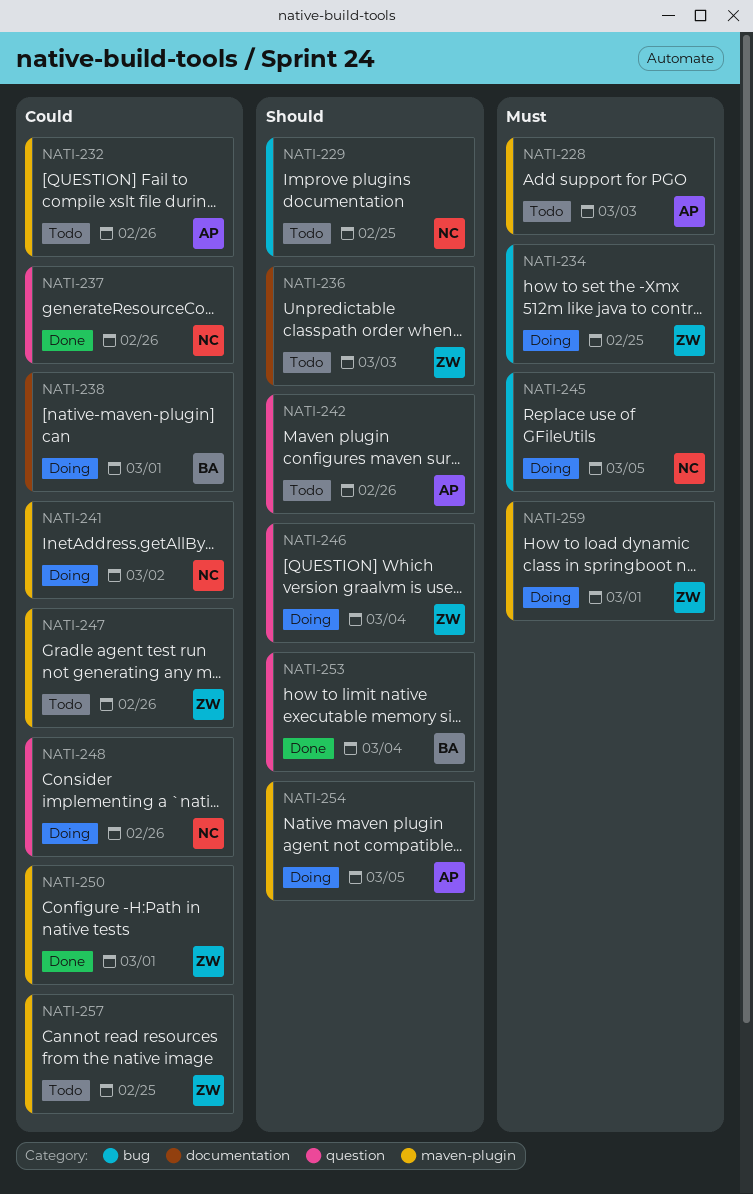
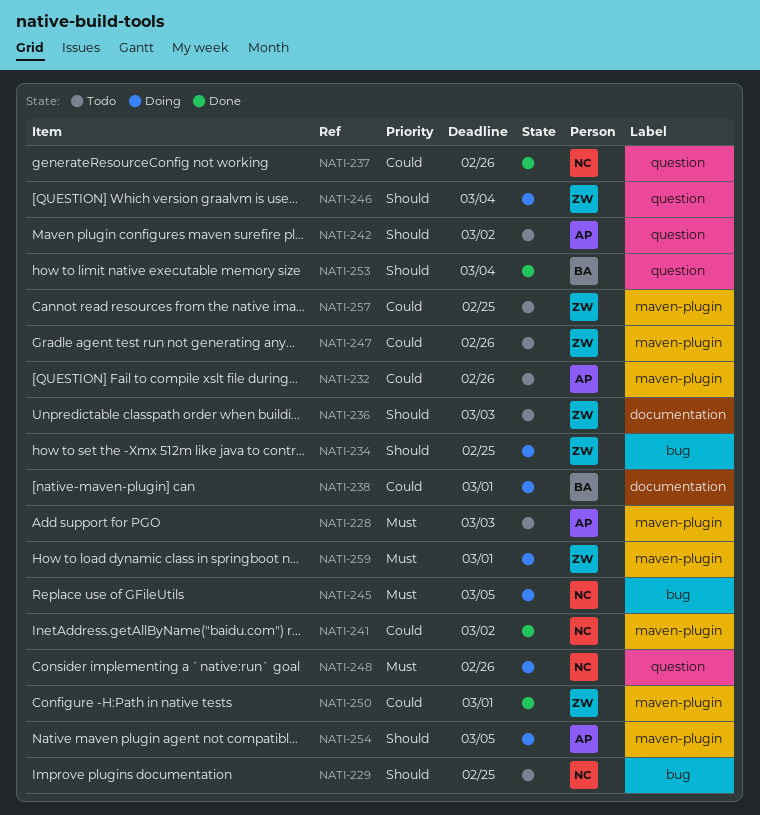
NATI-234, priority: Must -> Should
NATI-241, status: Doing -> Done
NATI-242, due: Feb 26 -> Mar 2
NATI-248, priority: Could -> Must

